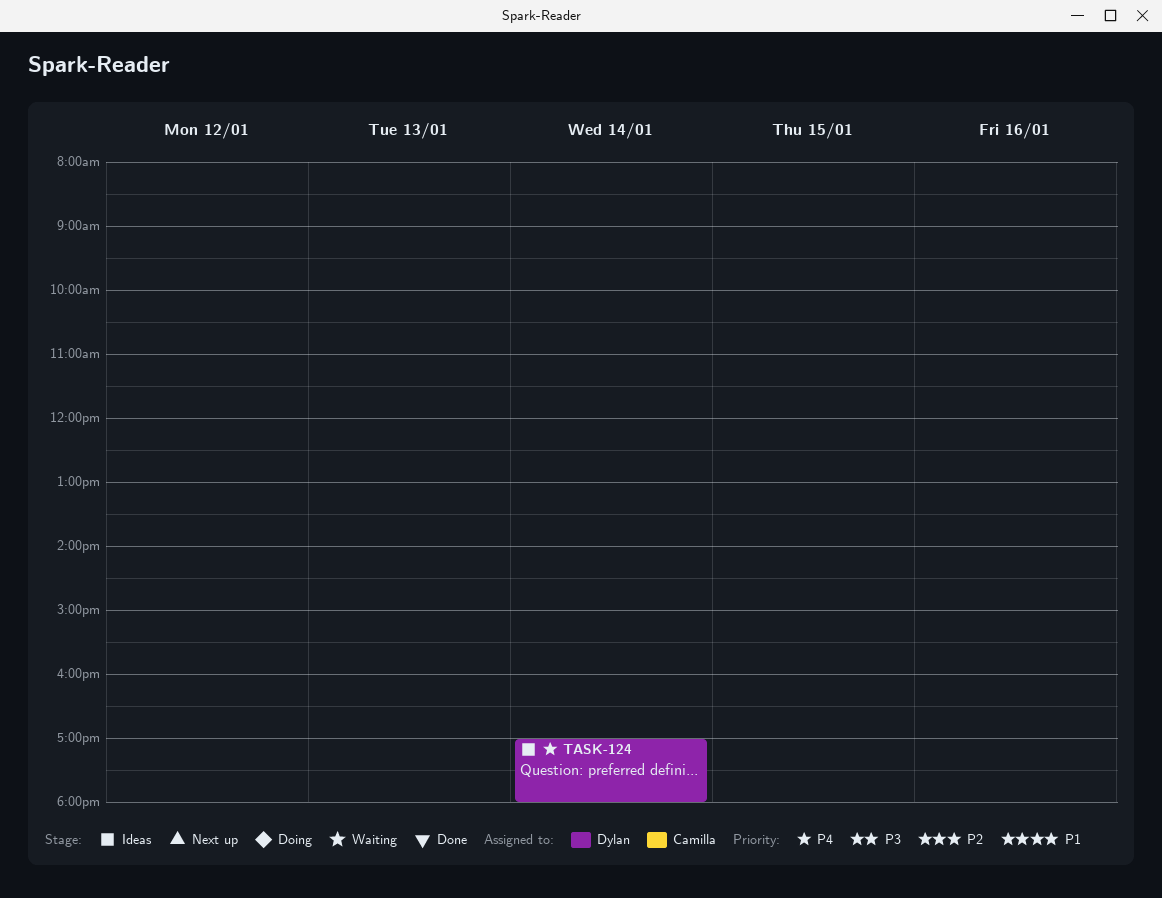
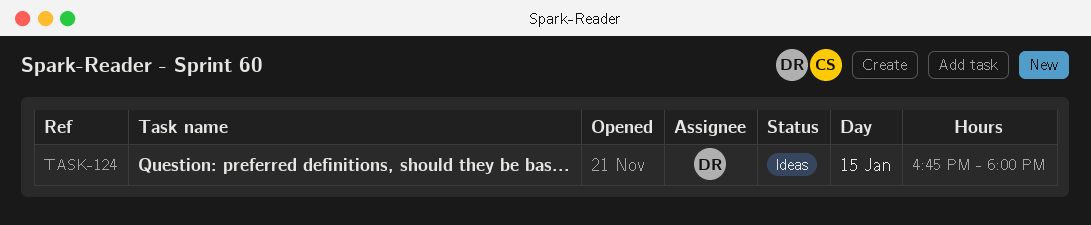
TASK-124, day: Jan 14 -> Jan 15
TASK-124, begins: 17:00 -> 16:45

